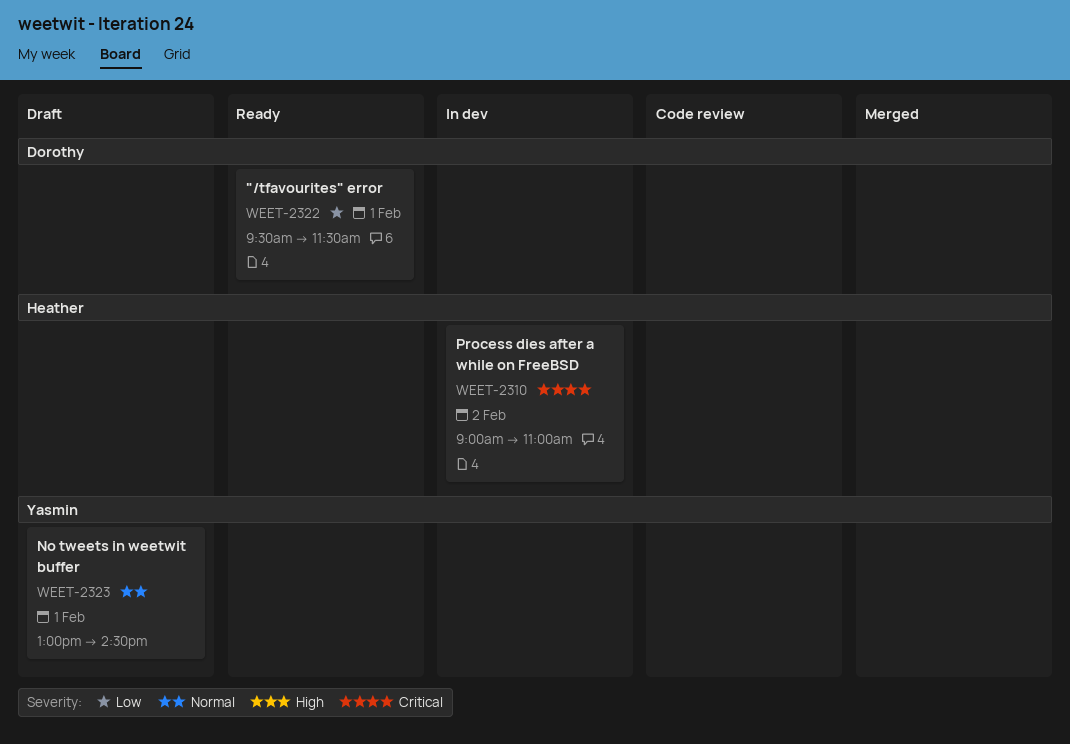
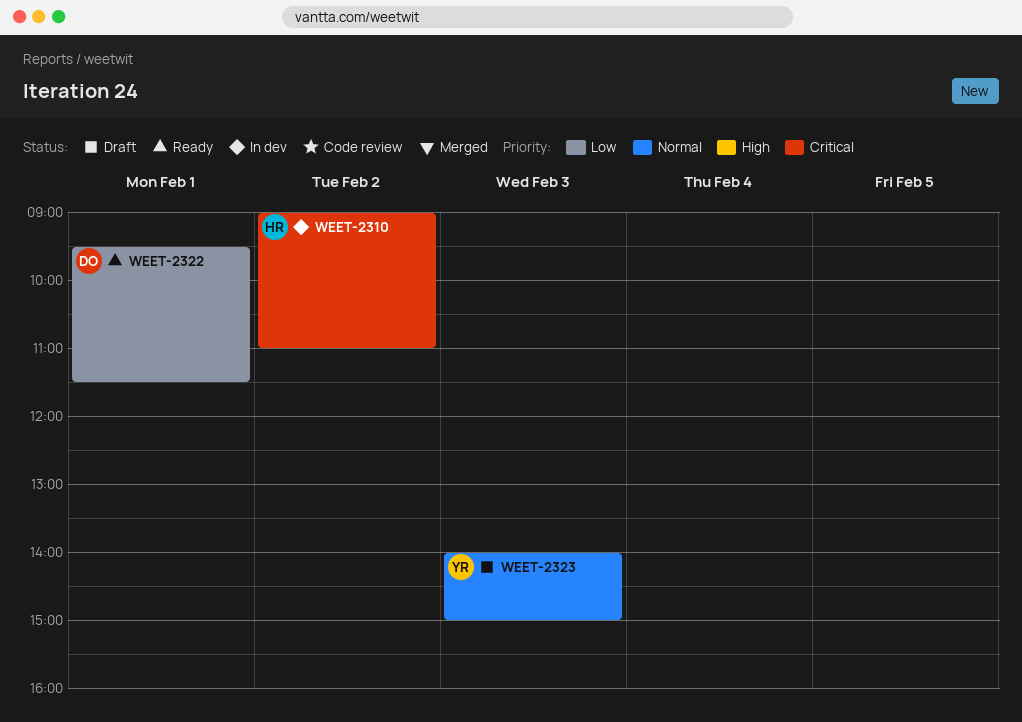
WEET-2323, day: Feb 1 -> Feb 3
WEET-2323, begins: 13:00 -> 14:00
WEET-2323, ends: 14:30 -> 15:00

